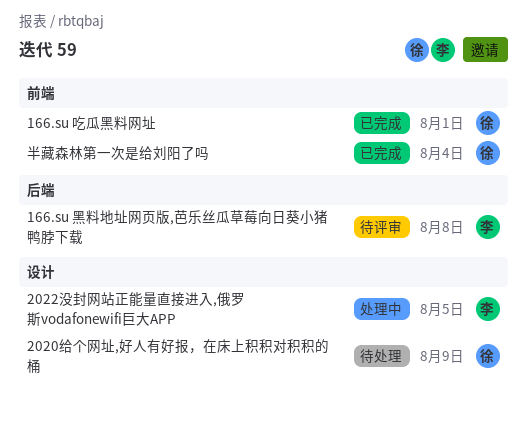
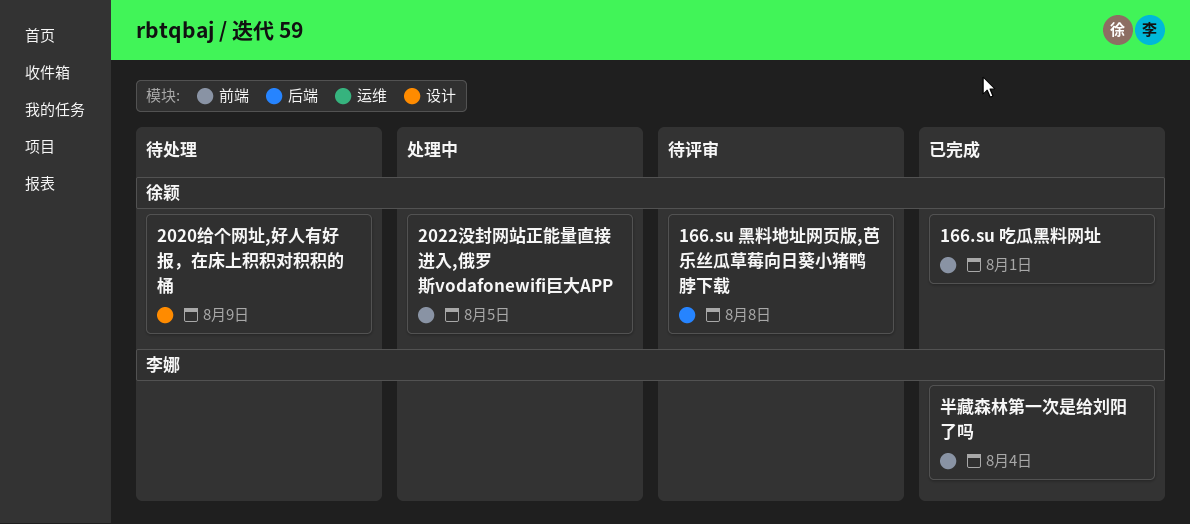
166.su 黑料地址网页版,芭乐丝瓜草莓向日葵小猪鸭脖下载, owner: 李娜 -> 徐颖
2022没封网站正能量直接进入,俄罗斯vodafonewifi巨大APP, owner: 李娜 -> 徐颖
2022没封网站正能量直接进入,俄罗斯vodafonewifi巨大APP, label: 设计 -> 前端
半藏森林第一次是给刘阳了吗, owner: 徐颖 -> 李娜

